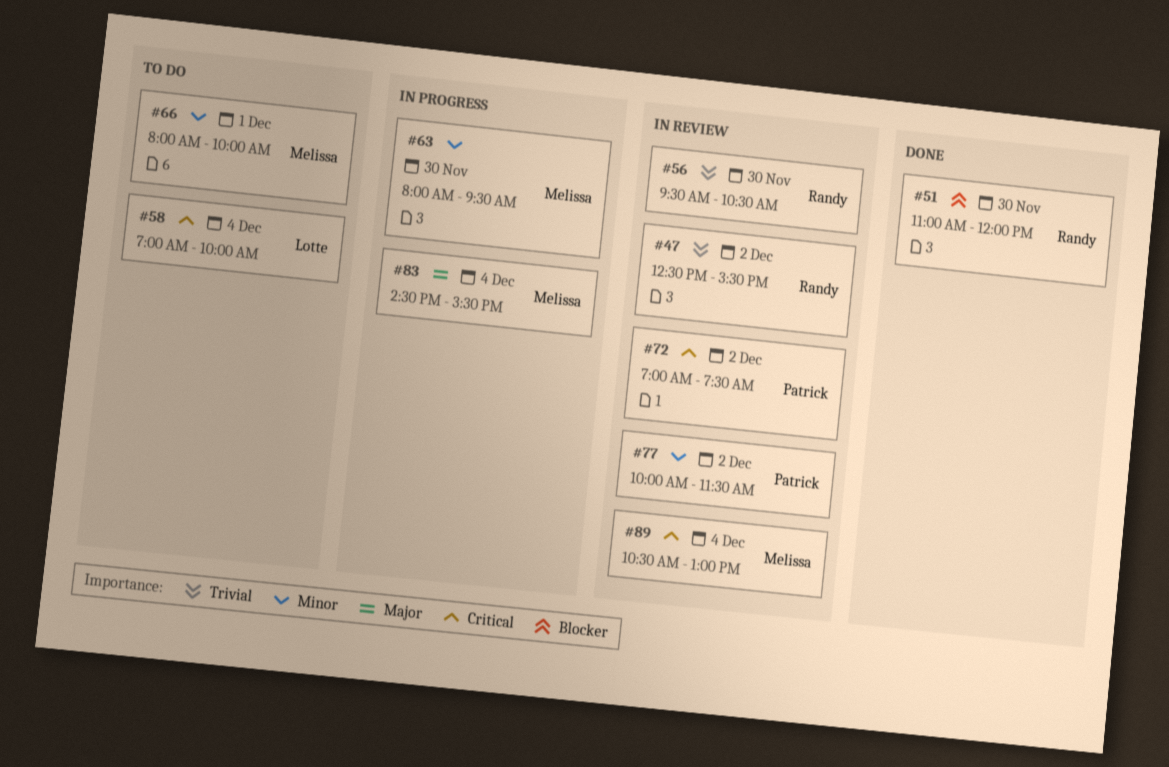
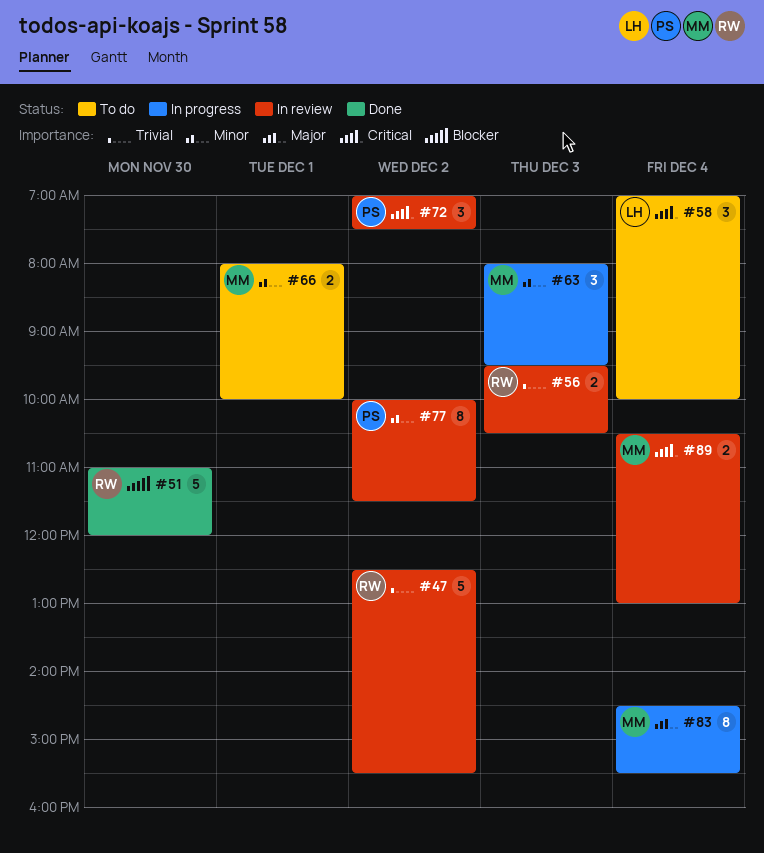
#56, day: Nov 30 -> Dec 3
#63, day: Nov 30 -> Dec 3

